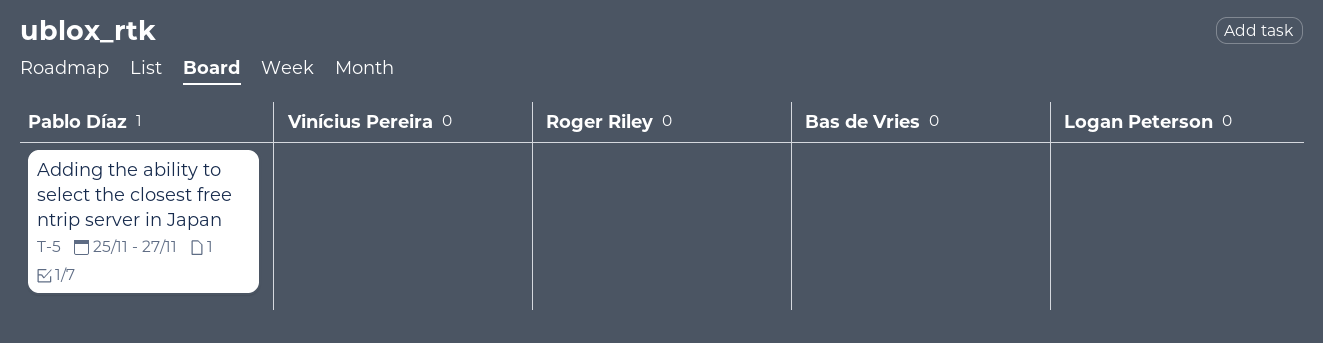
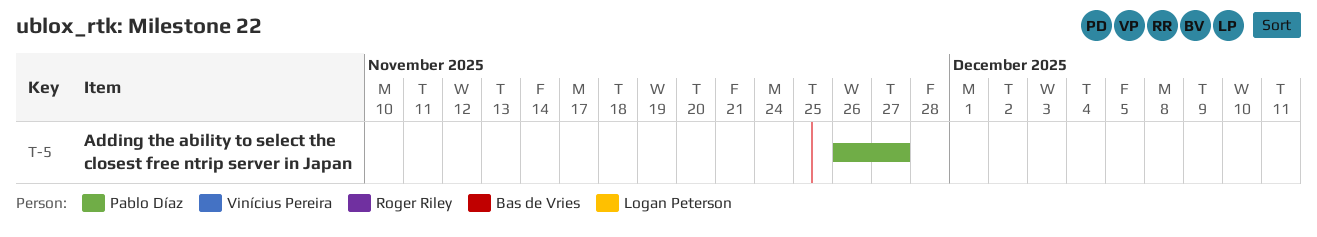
T-5, start: Nov 25 -> Nov 26

